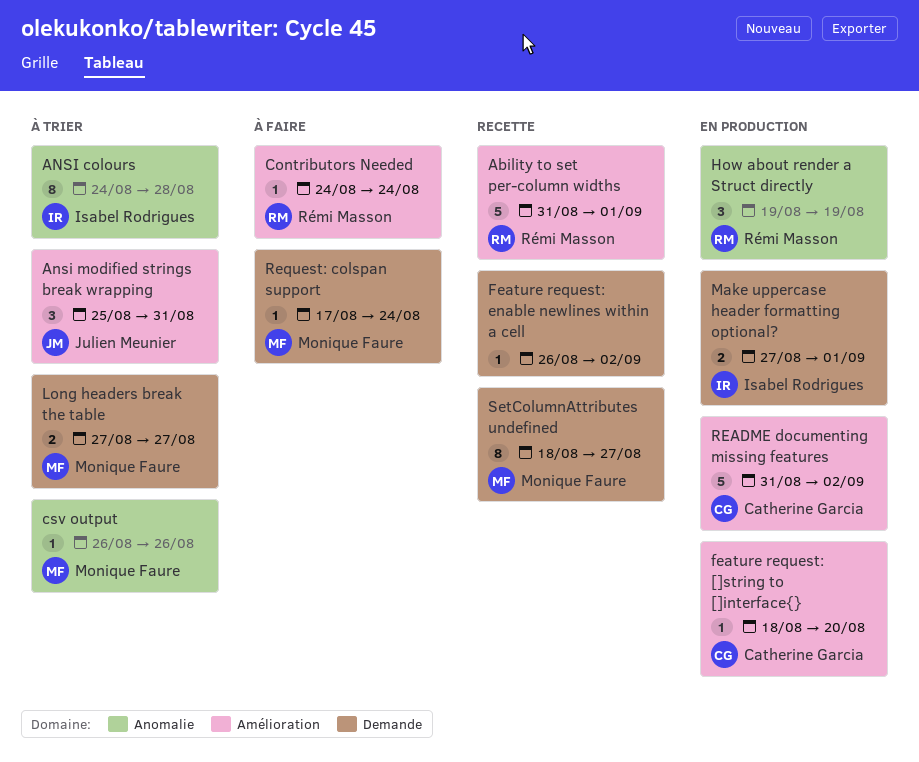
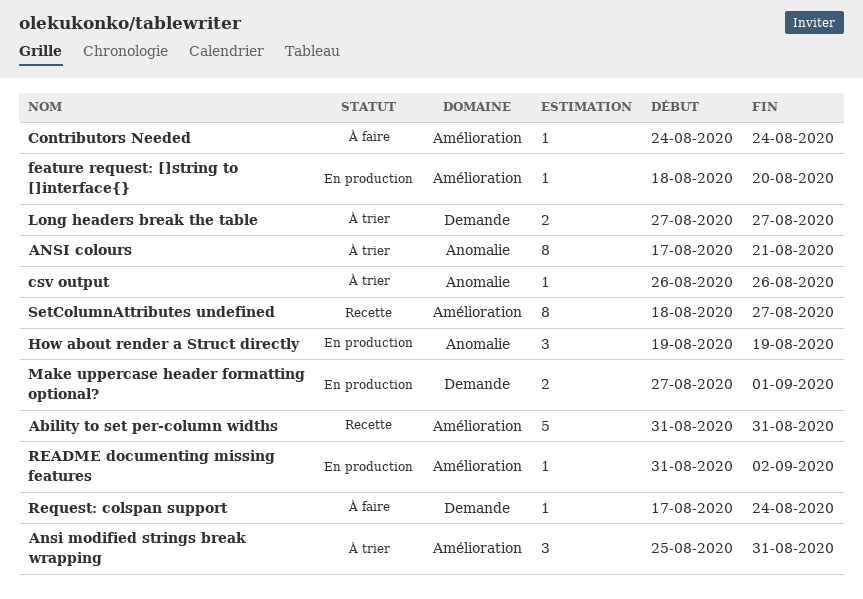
Ability to set per-column widths, due: Sep 1 -> Aug 31
ANSI colours, start: Aug 24 -> Aug 17
ANSI colours, due: Aug 28 -> Aug 21
Feature request: enable newlines within a cell: present -> none
README documenting missing features, estimate: 5 -> 1
SetColumnAttributes undefined, label: Demande -> Amélioration

